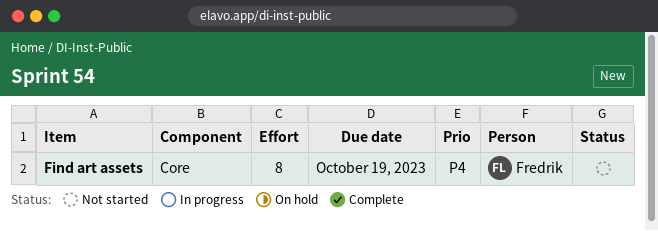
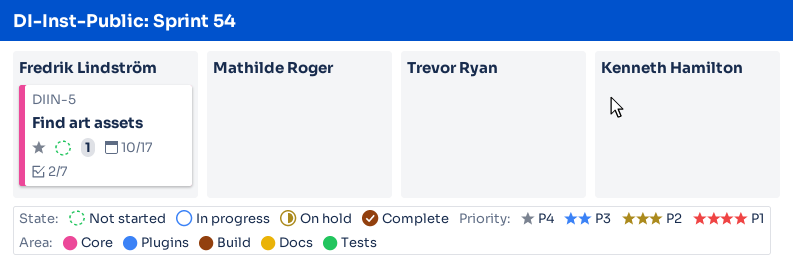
Find art assets, estimate: 8 -> 1
Find art assets, due: Oct 19 -> Oct 17

